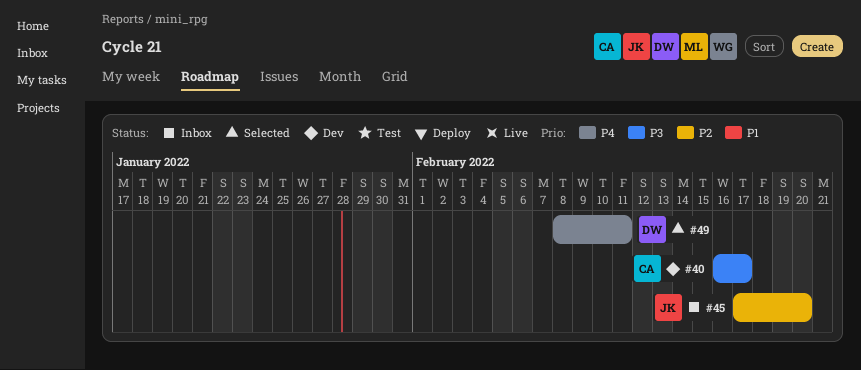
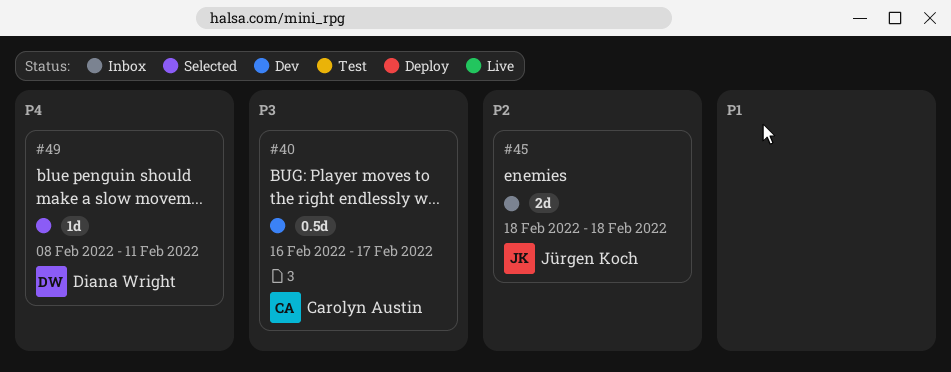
#45, start: Feb 17 -> Feb 18
#45, due: Feb 20 -> Feb 18

